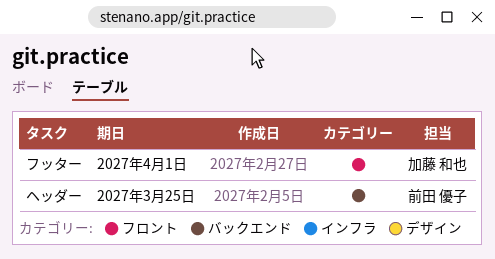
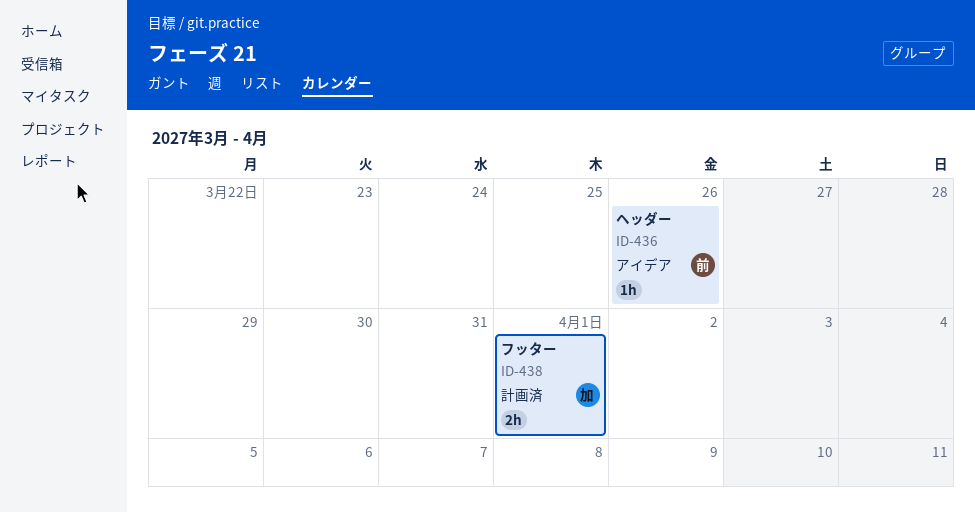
ヘッダー, due: Mar 25 -> Mar 26

